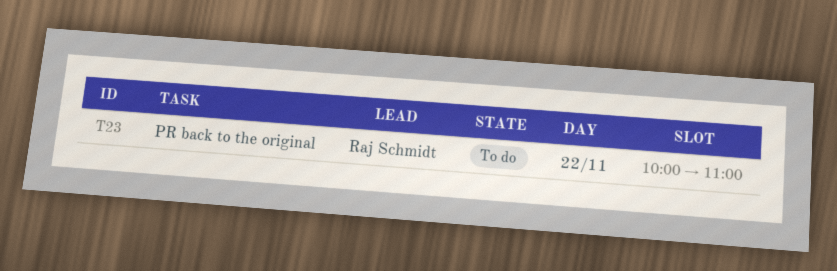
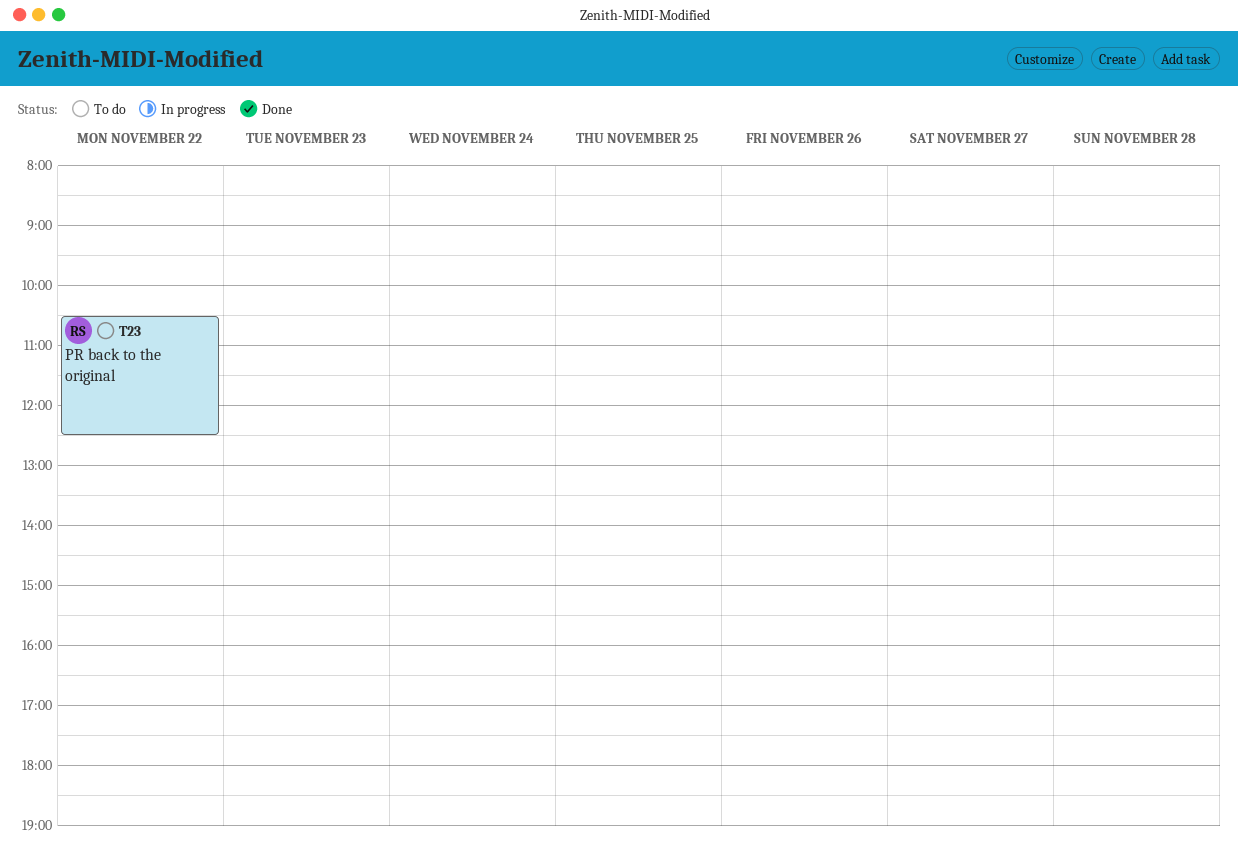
T23, begins: 10:00 -> 10:30
T23, ends: 11:00 -> 12:30

